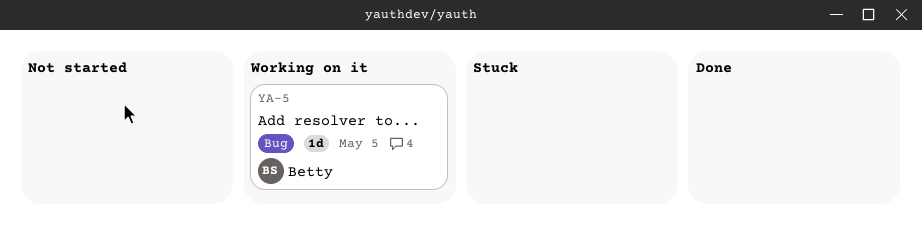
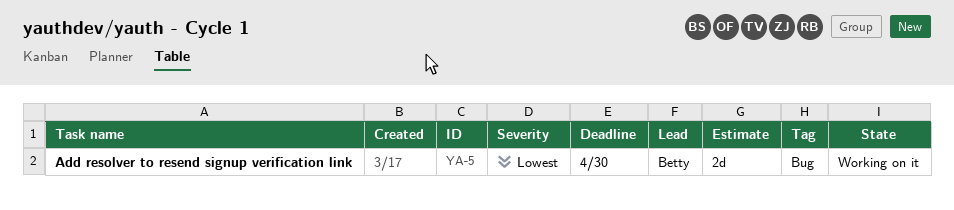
YA-5, estimate: 1d -> 2d
YA-5, due: May 5 -> Apr 30

